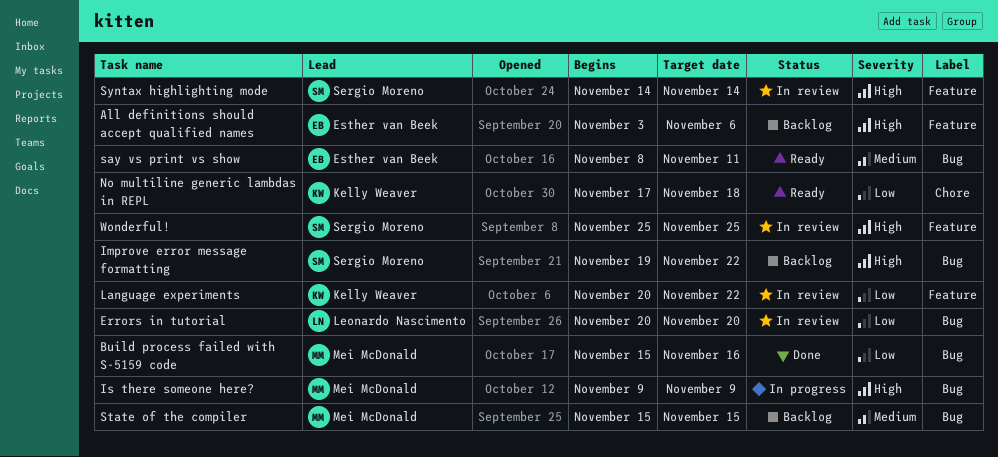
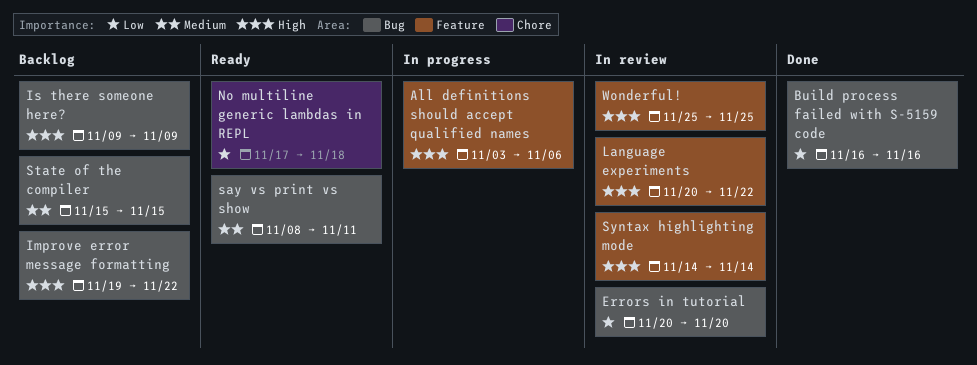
All definitions should accept qualified names, status: Backlog -> In progress
Build process failed with S-5159 code, start: Nov 15 -> Nov 16
Is there someone here?, status: In progress -> Backlog
Language experiments, priority: Low -> High

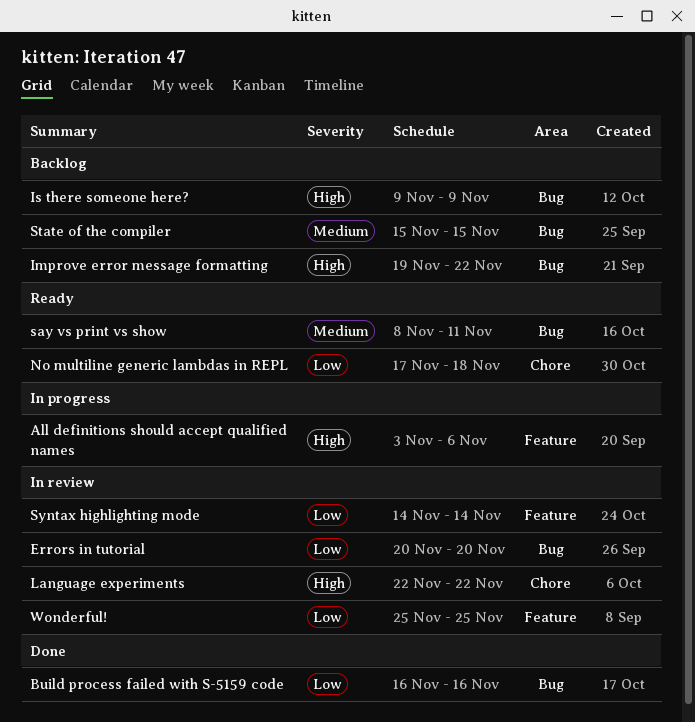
Language experiments, label: Feature -> Chore
Language experiments, start: Nov 20 -> Nov 22
Syntax highlighting mode, priority: High -> Low
Wonderful!, priority: High -> Low

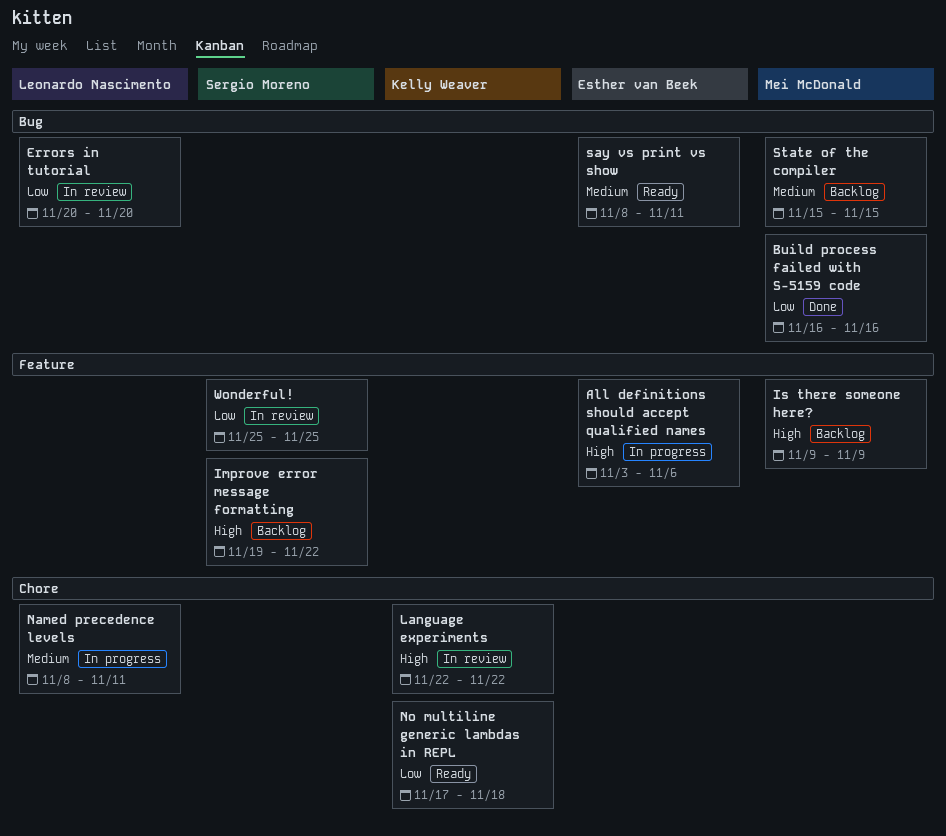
Improve error message formatting, label: Bug -> Feature
Is there someone here?, label: Bug -> Feature
Named precedence levels: none -> present
Syntax highlighting mode: present -> none

